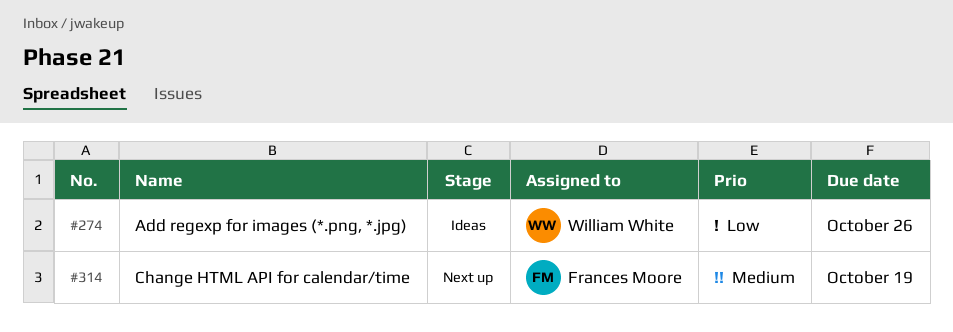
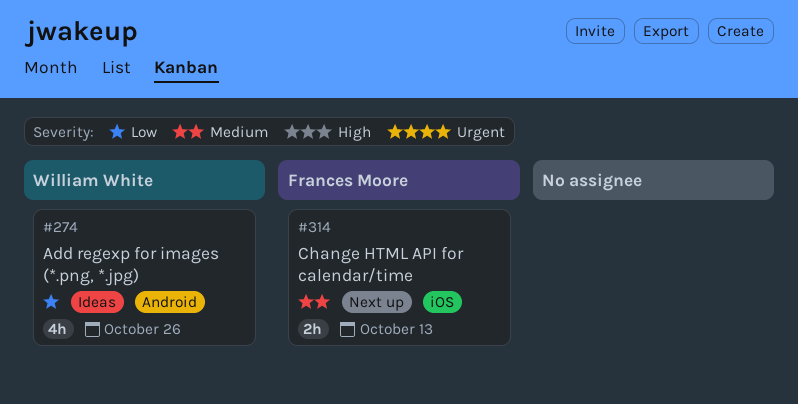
#314, due: Oct 19 -> Oct 13

